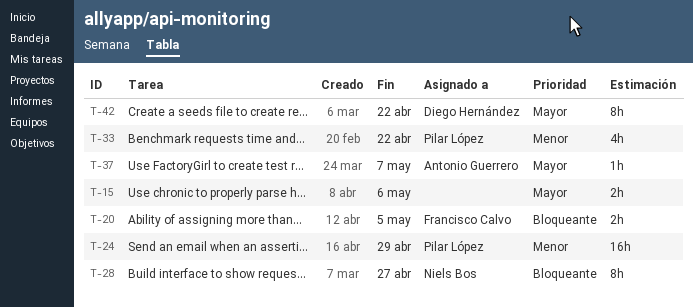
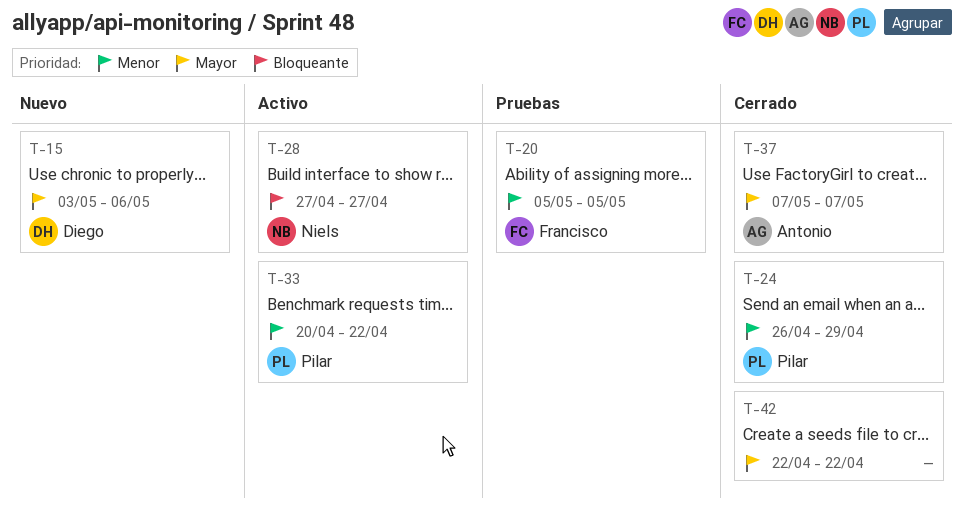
T-15, owner: none -> Diego Hernández
T-20, priority: Bloqueante -> Menor
T-42, owner: Diego Hernández -> none

